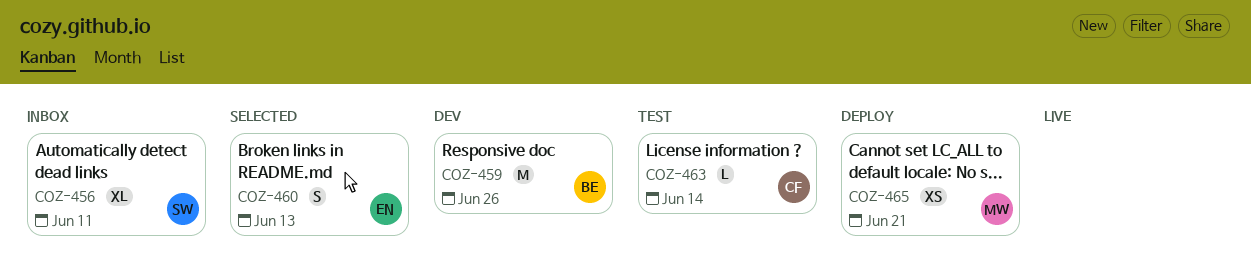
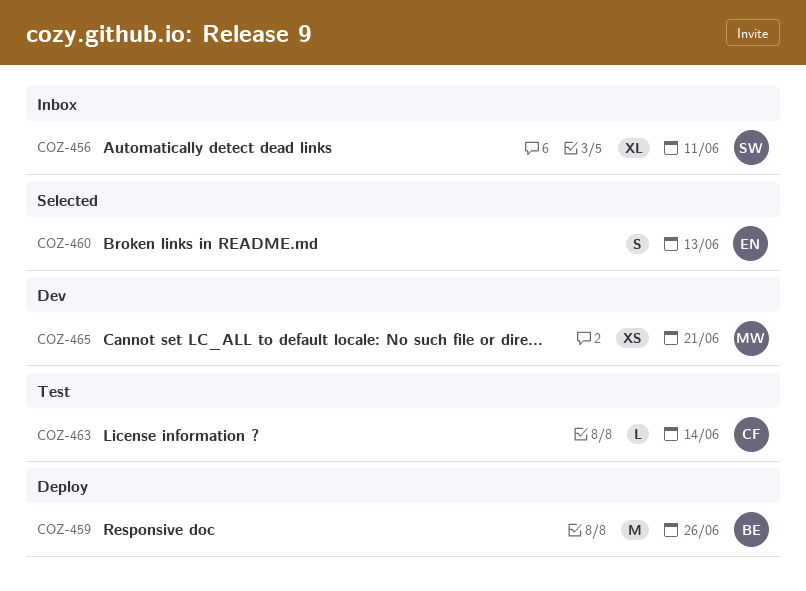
COZ-459, status: Dev -> Deploy
COZ-465, status: Deploy -> Dev

